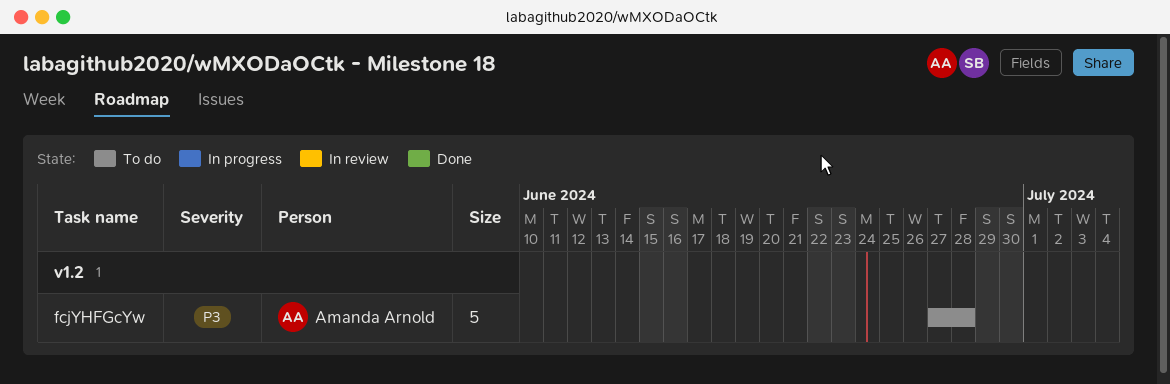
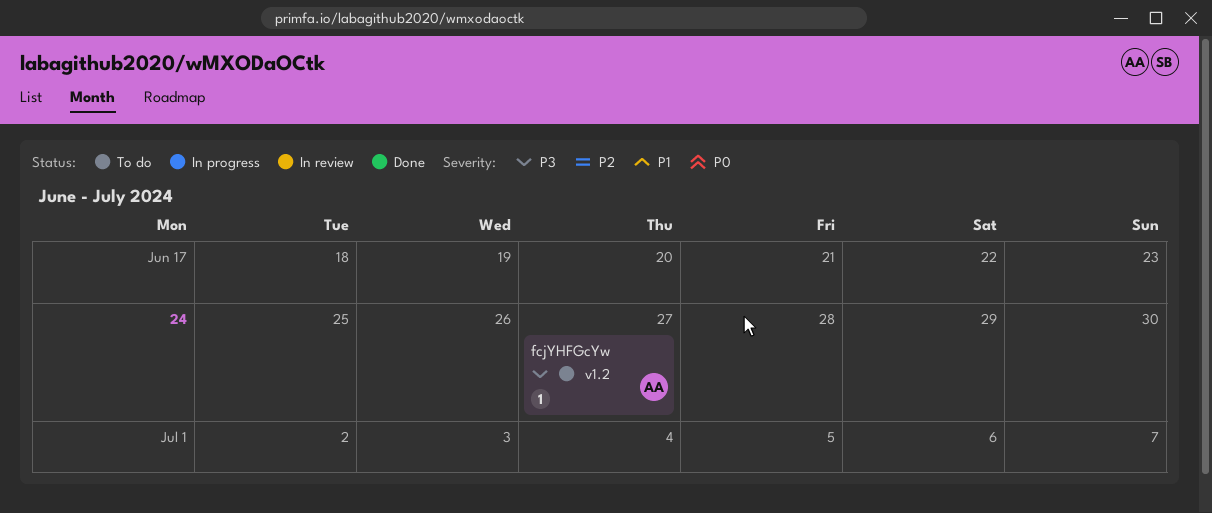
fcjYHFGcYw, estimate: 5 -> 1
fcjYHFGcYw, due: Jun 28 -> Jun 27

